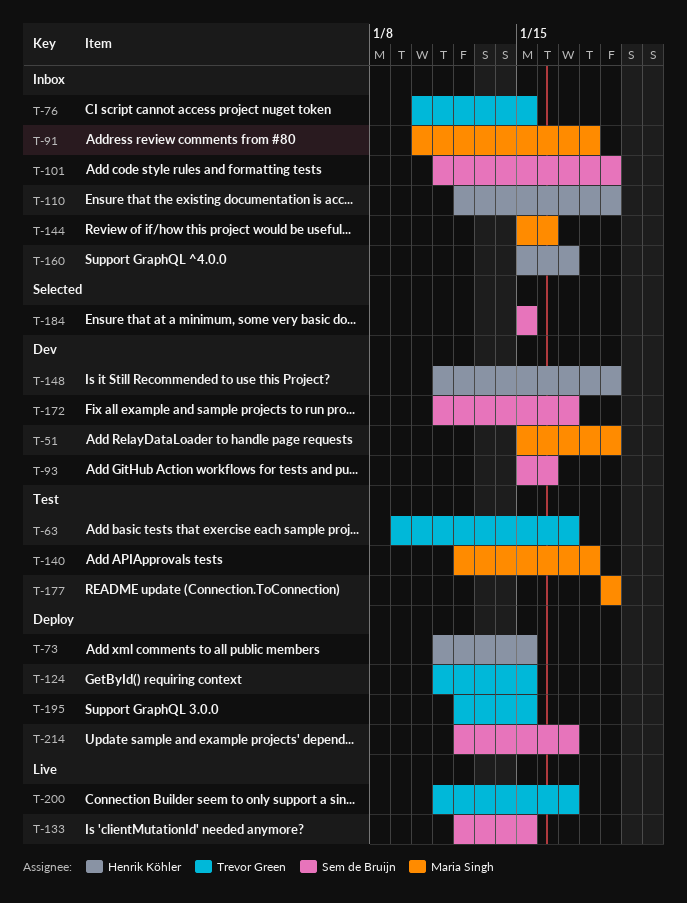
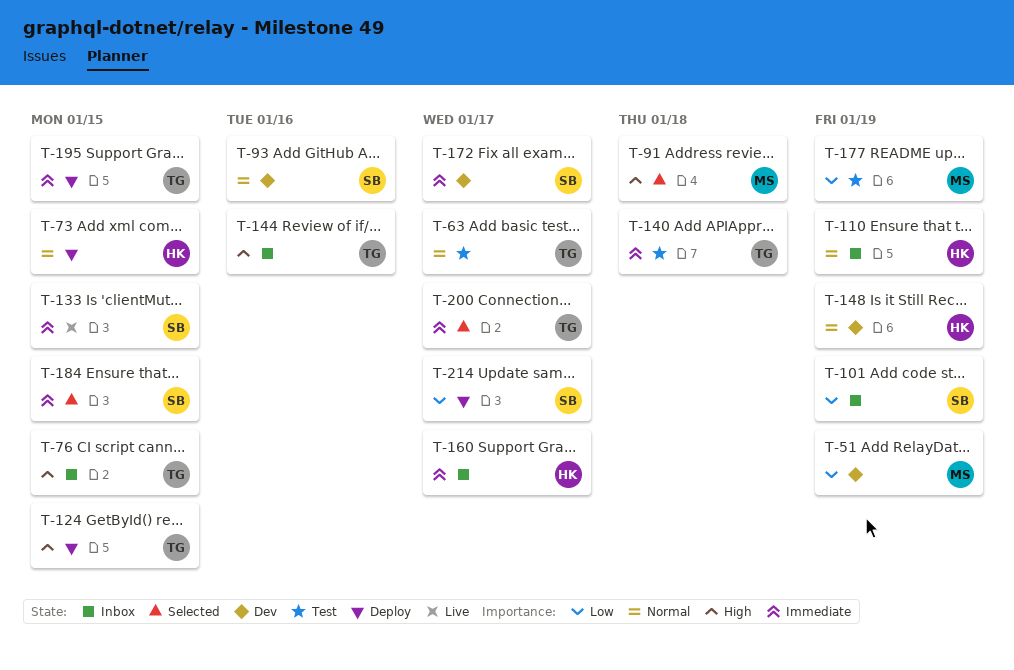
T-91, status: Inbox -> Selected
T-140, owner: Maria Singh -> Trevor Green
T-144, owner: Maria Singh -> Trevor Green
T-200, status: Live -> Selected

